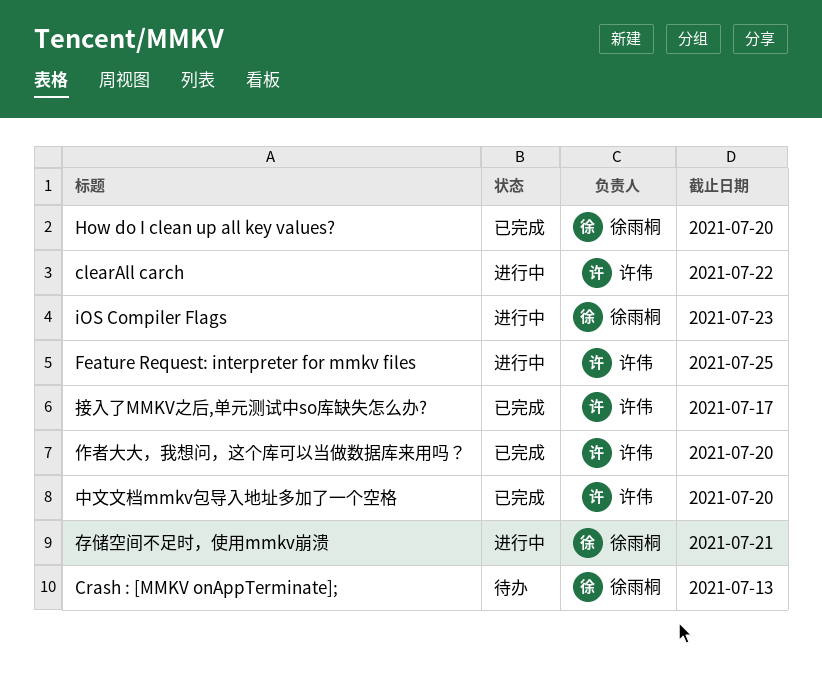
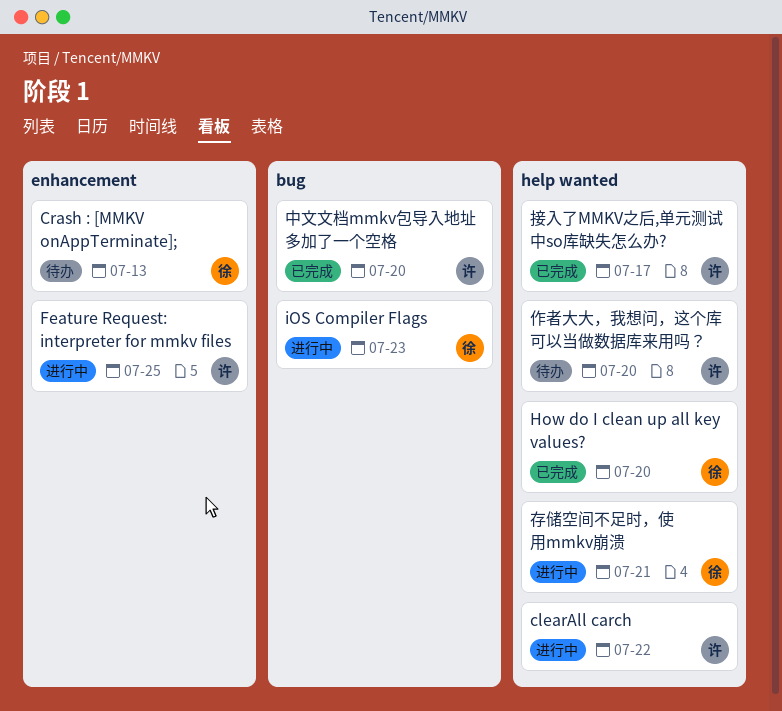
作者大大，我想问，这个库可以当做数据库来用吗？, status: 已完成 -> 待办

